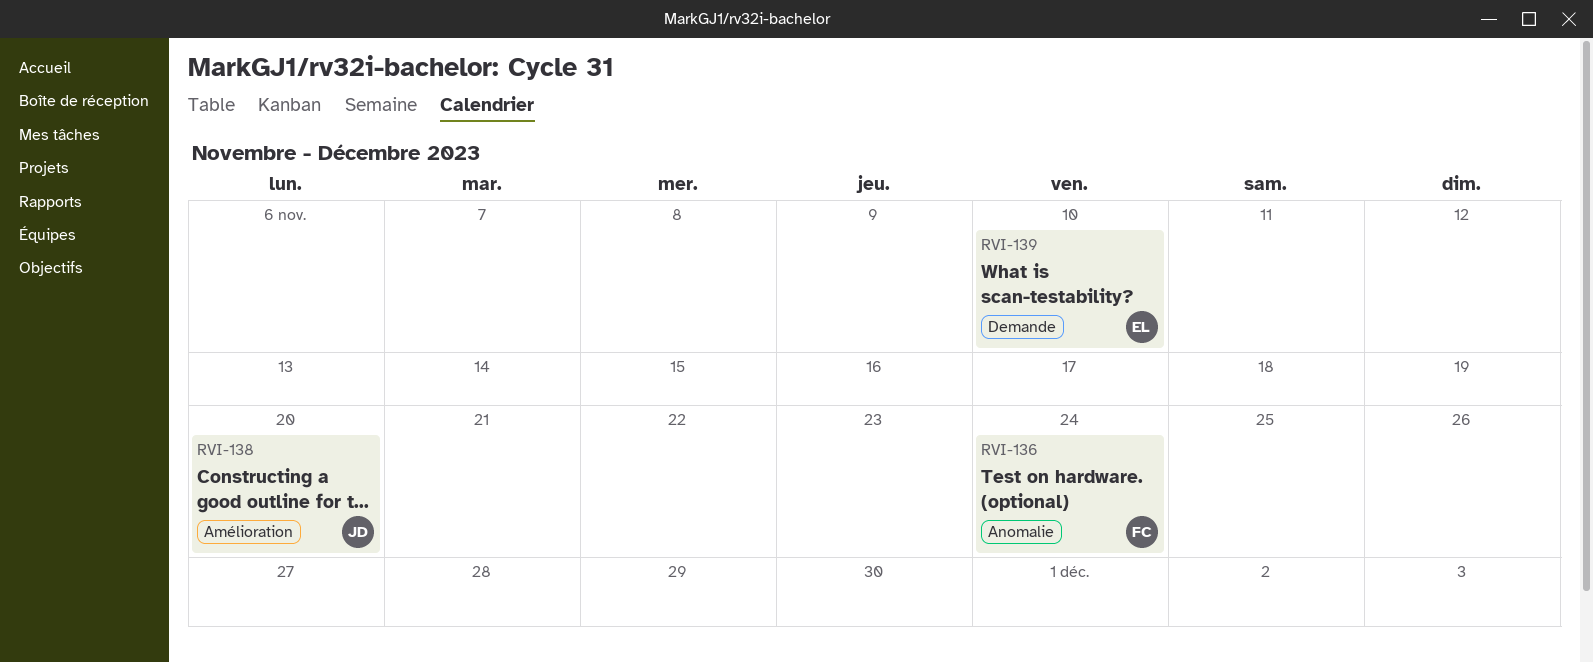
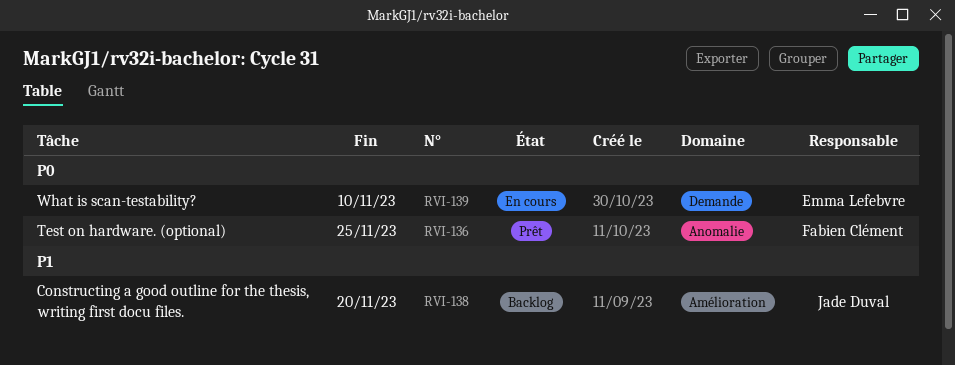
RVI-136, due: Nov 24 -> Nov 25

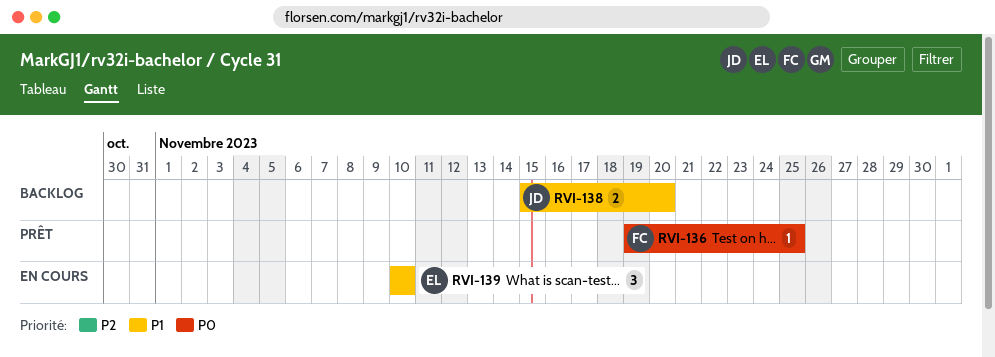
RVI-139, priority: P0 -> P1

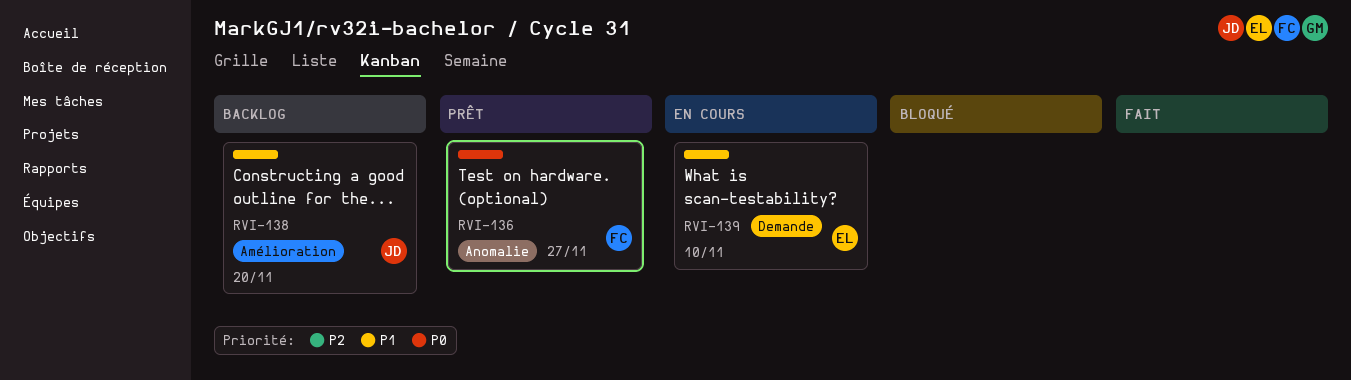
RVI-136, due: Nov 25 -> Nov 27

